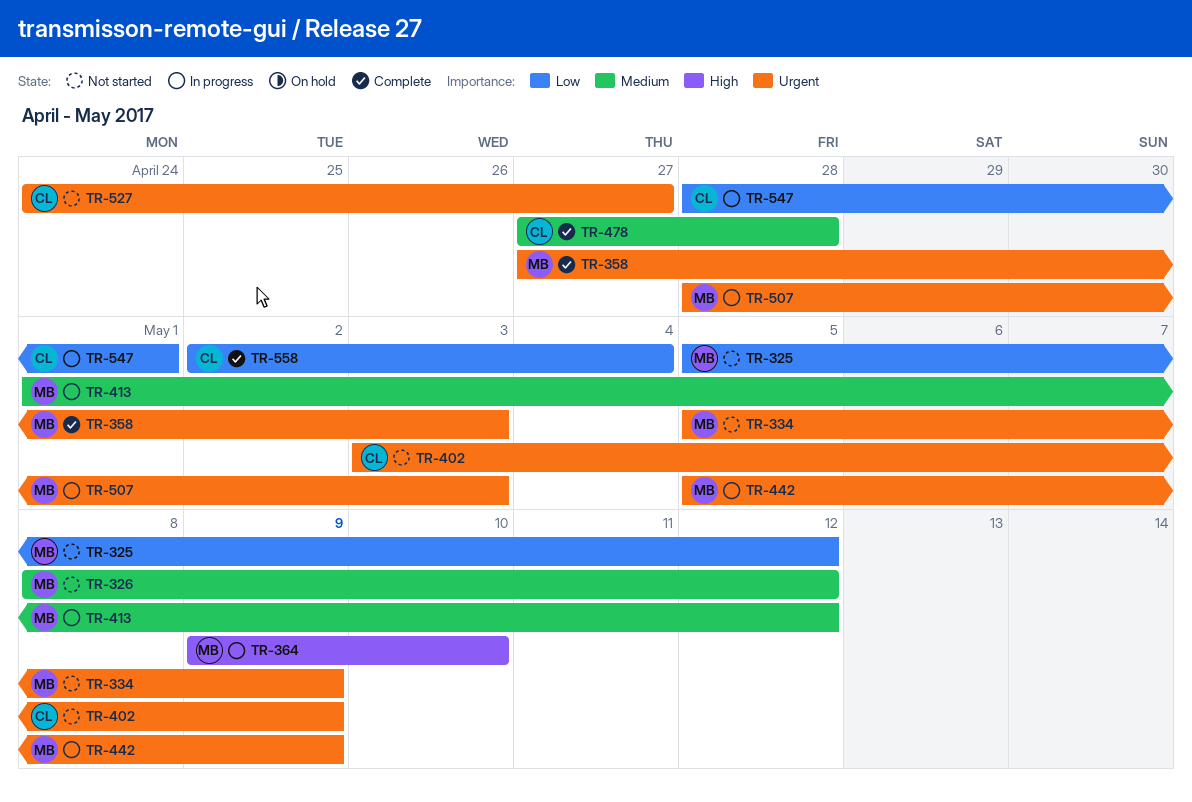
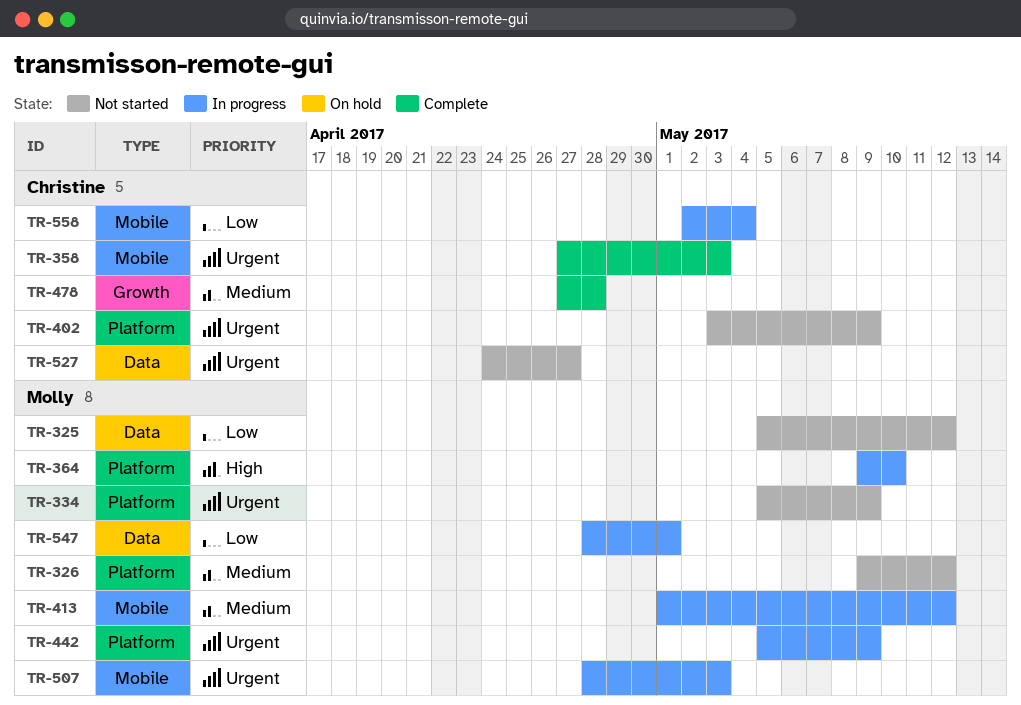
TR-326, start: May 8 -> May 9
TR-358, owner: Molly -> Christine
TR-547, owner: Christine -> Molly
TR-558, status: Complete -> In progress

